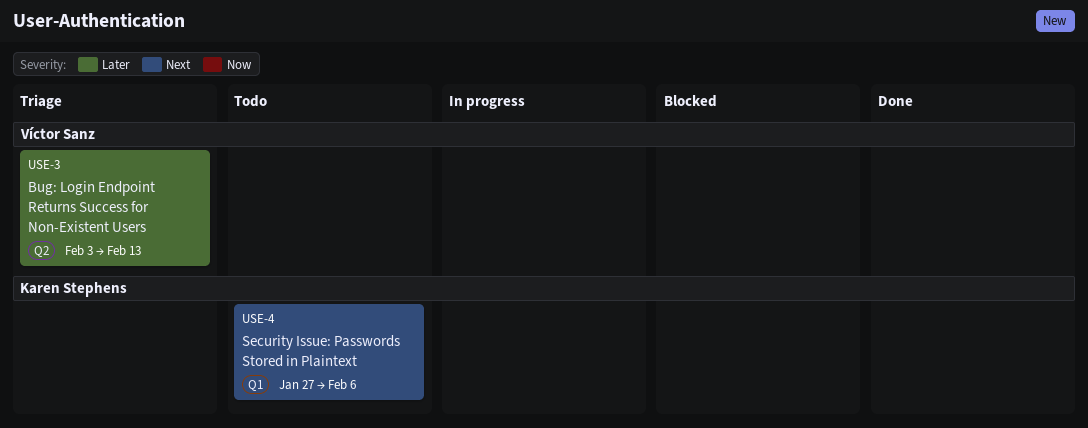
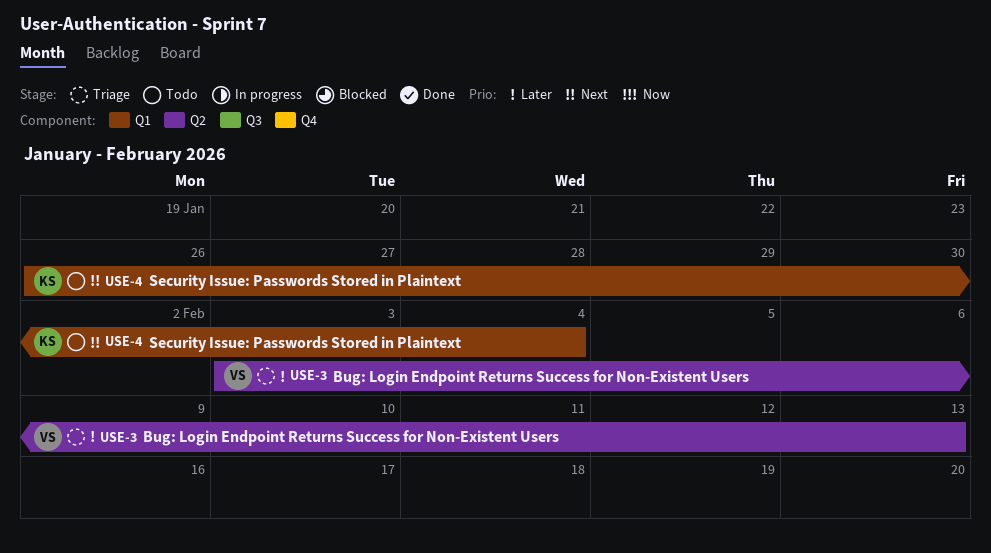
USE-4, start: Jan 27 -> Jan 26
USE-4, due: Feb 6 -> Feb 4

